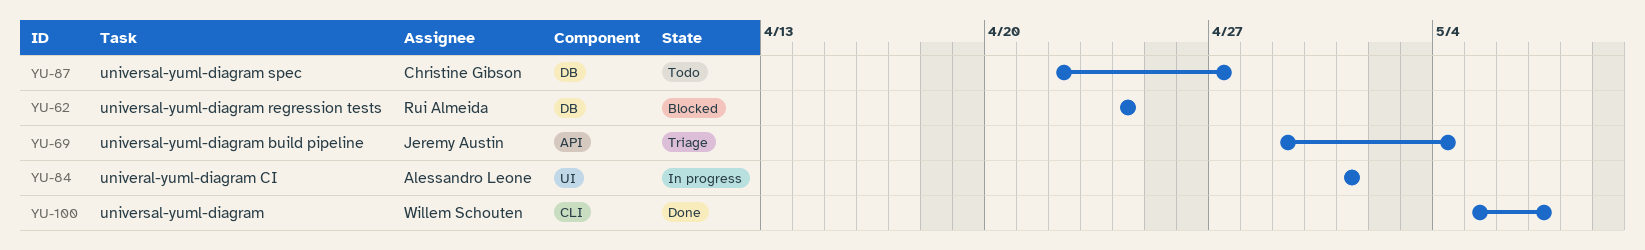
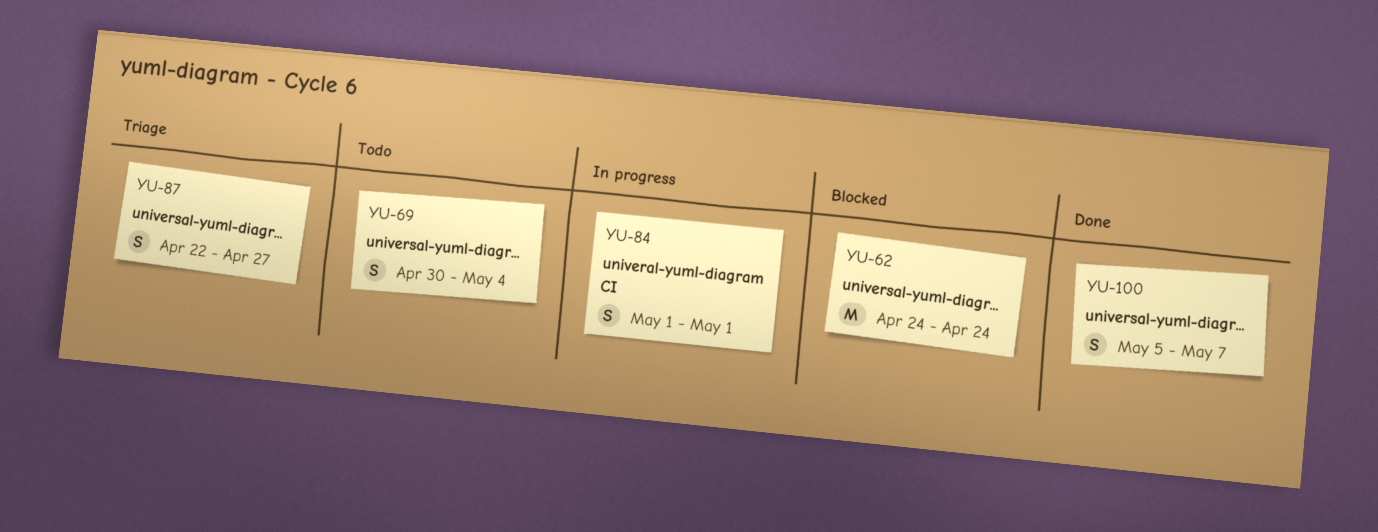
YU-69, status: Triage -> Todo
YU-69, start: Apr 29 -> Apr 30
YU-87, status: Todo -> Triage

